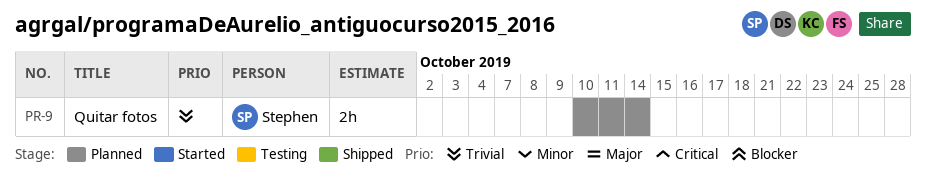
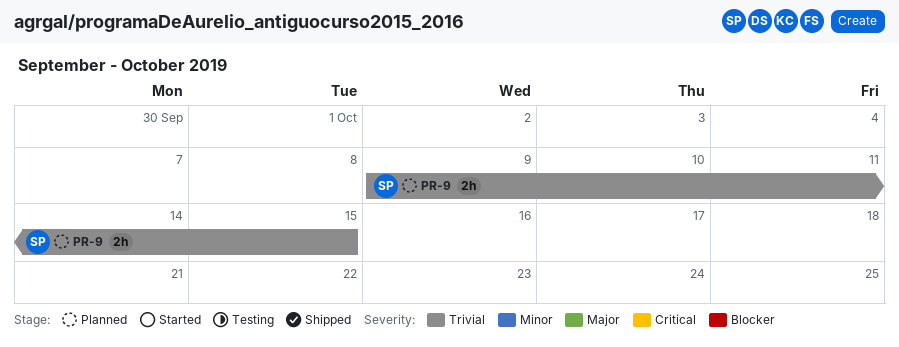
PR-9, start: Oct 10 -> Oct 9
PR-9, due: Oct 14 -> Oct 15

